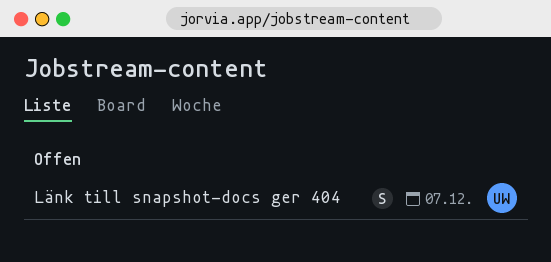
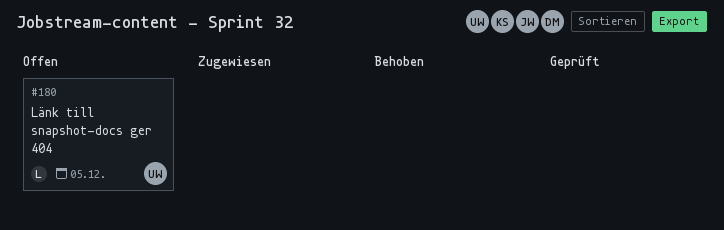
Länk till snapshot-docs ger 404, estimate: S -> L
Länk till snapshot-docs ger 404, due: Dec 7 -> Dec 5

